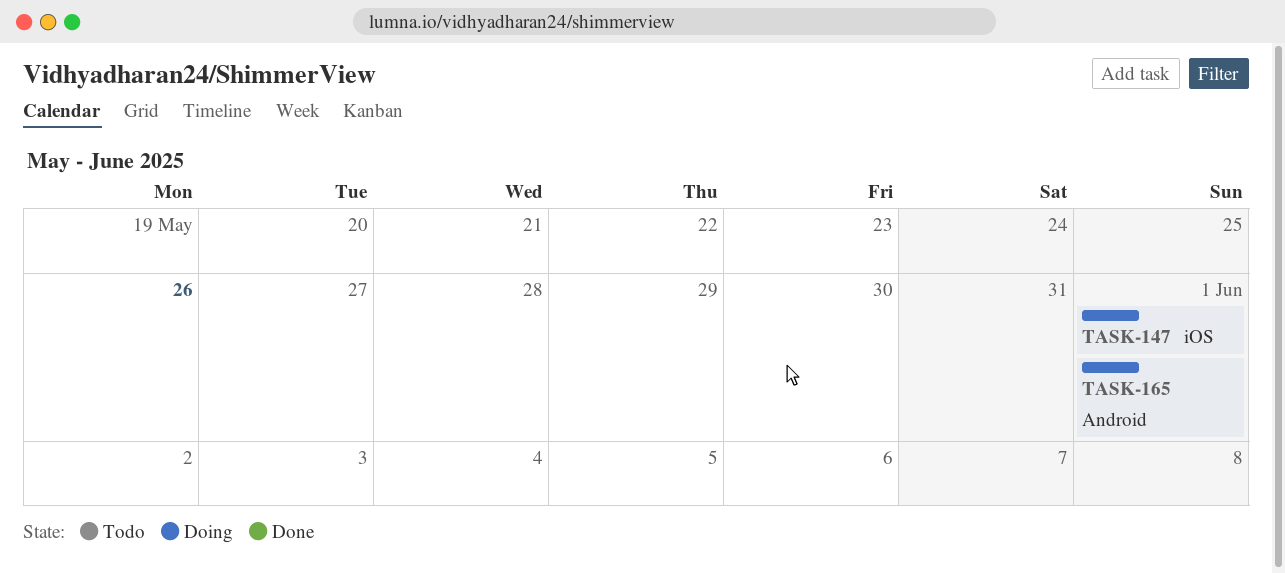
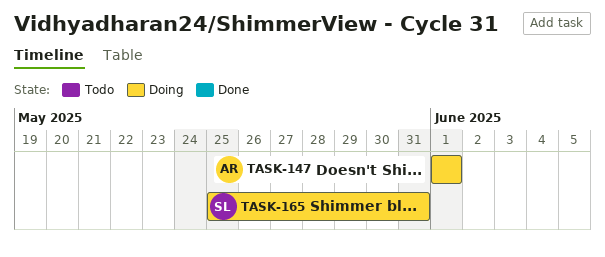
TASK-165, due: Jun 1 -> May 31

